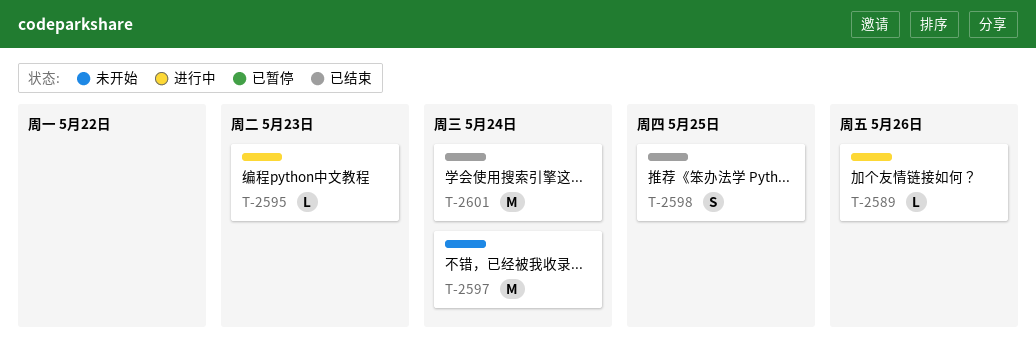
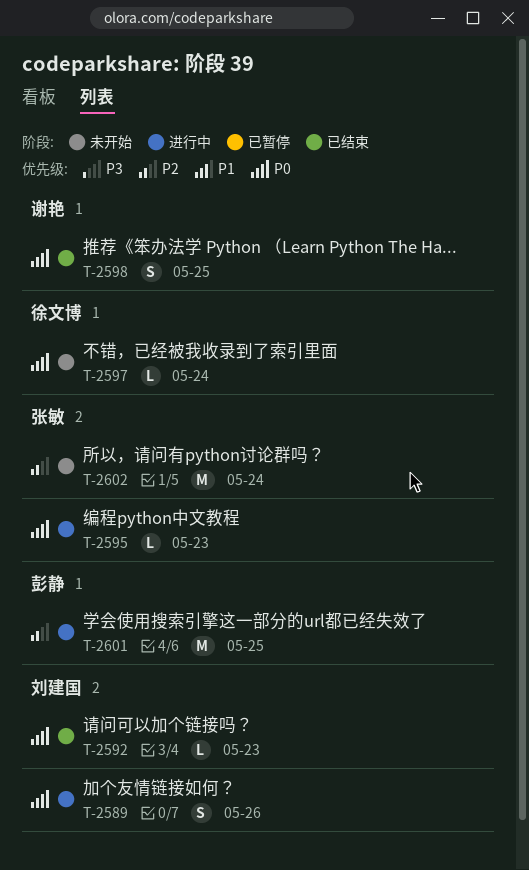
T-2589, estimate: L -> S
T-2592: none -> present
T-2597, estimate: M -> L
T-2601, status: 已结束 -> 进行中
T-2601, due: May 24 -> May 25
T-2602: none -> present

